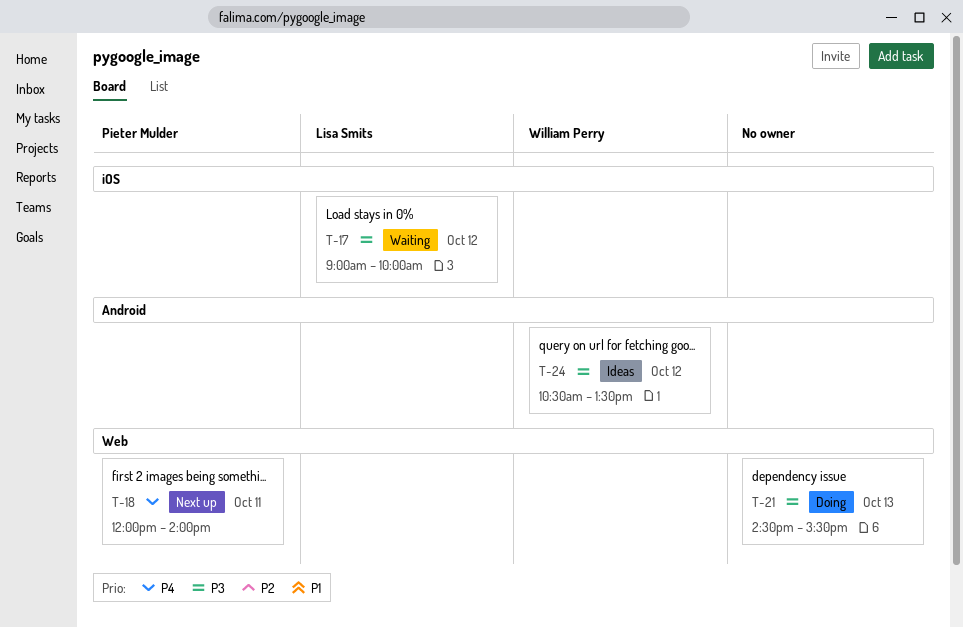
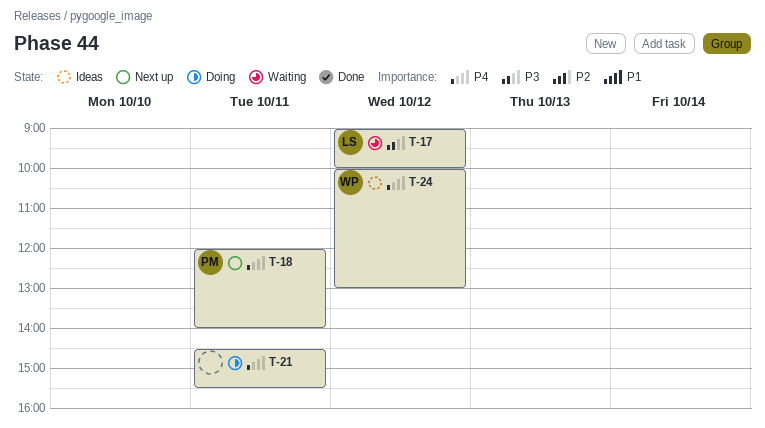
T-21, priority: P3 -> P4
T-21, day: Oct 13 -> Oct 11
T-24, priority: P3 -> P4
T-24, begins: 10:30 -> 10:00
T-24, ends: 13:30 -> 13:00

